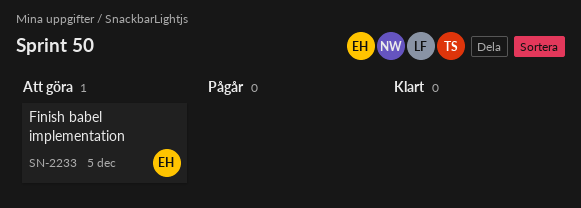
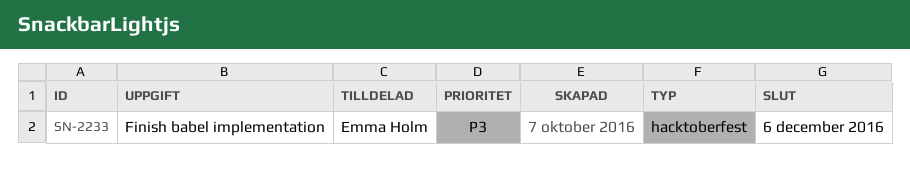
SN-2233, due: Dec 5 -> Dec 6

